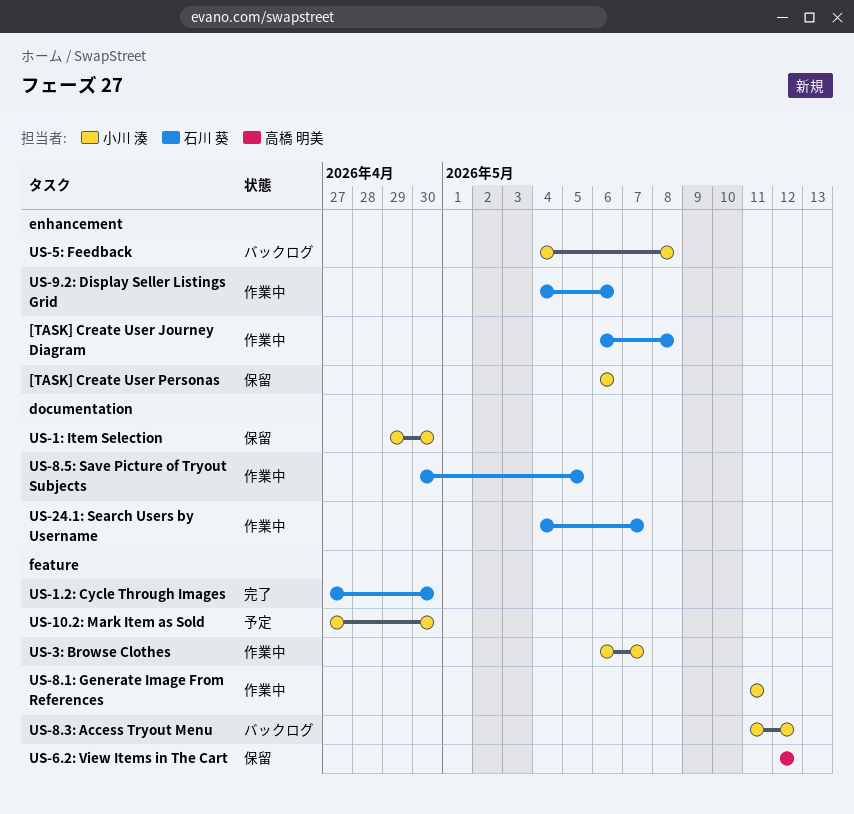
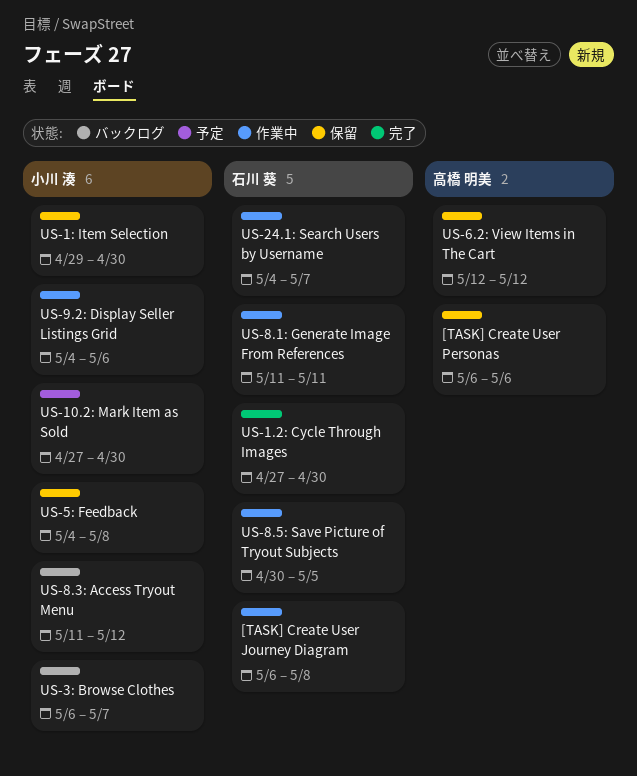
[TASK] Create User Personas, owner: 小川 湊 -> 高橋 明美
US-3: Browse Clothes, status: 作業中 -> バックログ
US-5: Feedback, status: バックログ -> 保留
US-8.1: Generate Image From References, owner: 小川 湊 -> 石川 葵
US-9.2: Display Seller Listings Grid, owner: 石川 葵 -> 小川 湊

